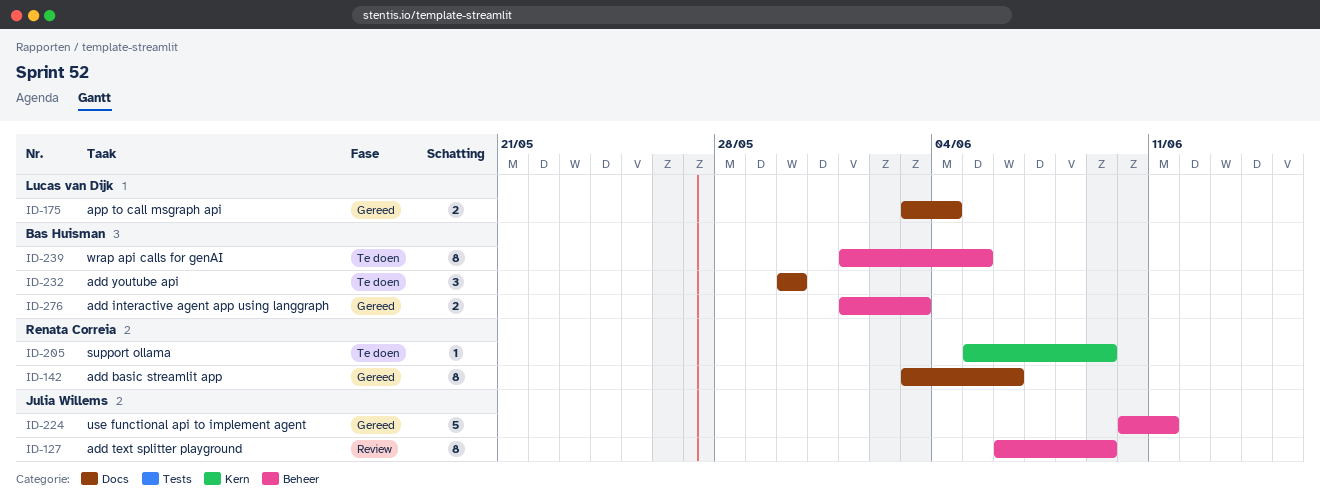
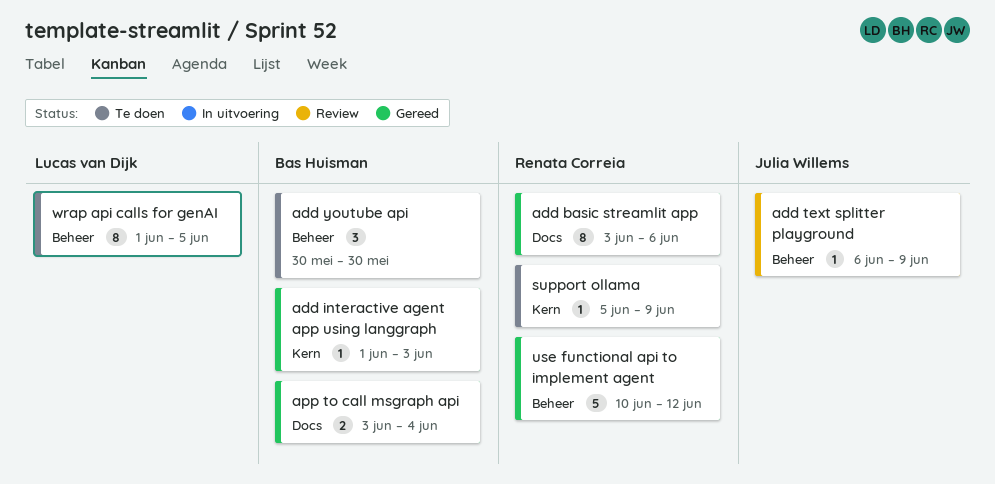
add interactive agent app using langgraph, label: Beheer -> Kern
add interactive agent app using langgraph, estimate: 2 -> 1
add text splitter playground, estimate: 8 -> 1
add youtube api, label: Docs -> Beheer
app to call msgraph api, owner: Lucas van Dijk -> Bas Huisman
use functional api to implement agent, owner: Julia Willems -> Renata Correia
use functional api to implement agent, due: Jun 11 -> Jun 12
wrap api calls for genAI, owner: Bas Huisman -> Lucas van Dijk

